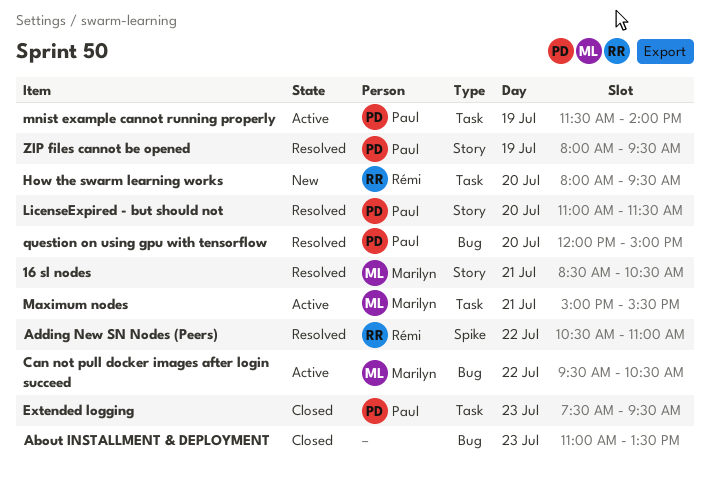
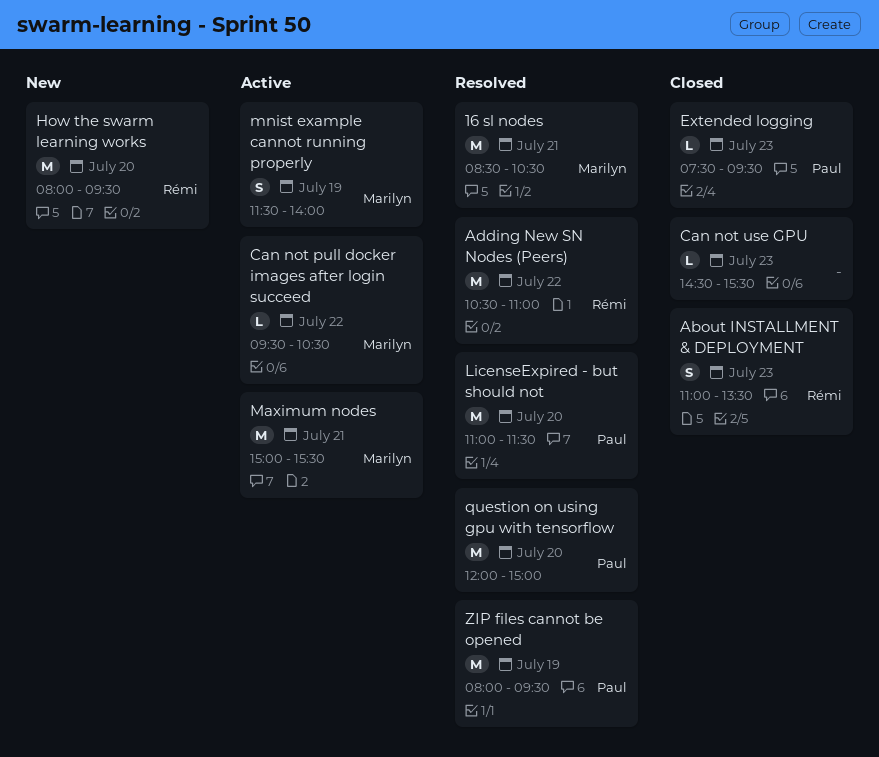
About INSTALLMENT & DEPLOYMENT, owner: none -> Rémi
Can not use GPU: none -> present
mnist example cannot running properly, owner: Paul -> Marilyn

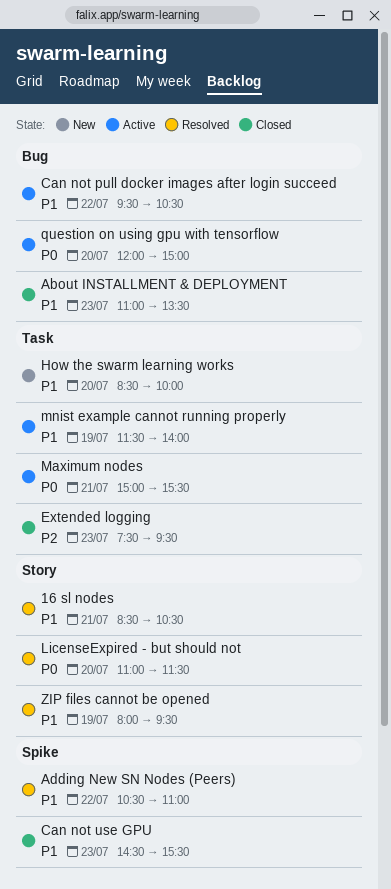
How the swarm learning works, begins: 08:00 -> 08:30
How the swarm learning works, ends: 09:30 -> 10:00
question on using gpu with tensorflow, status: Resolved -> Active

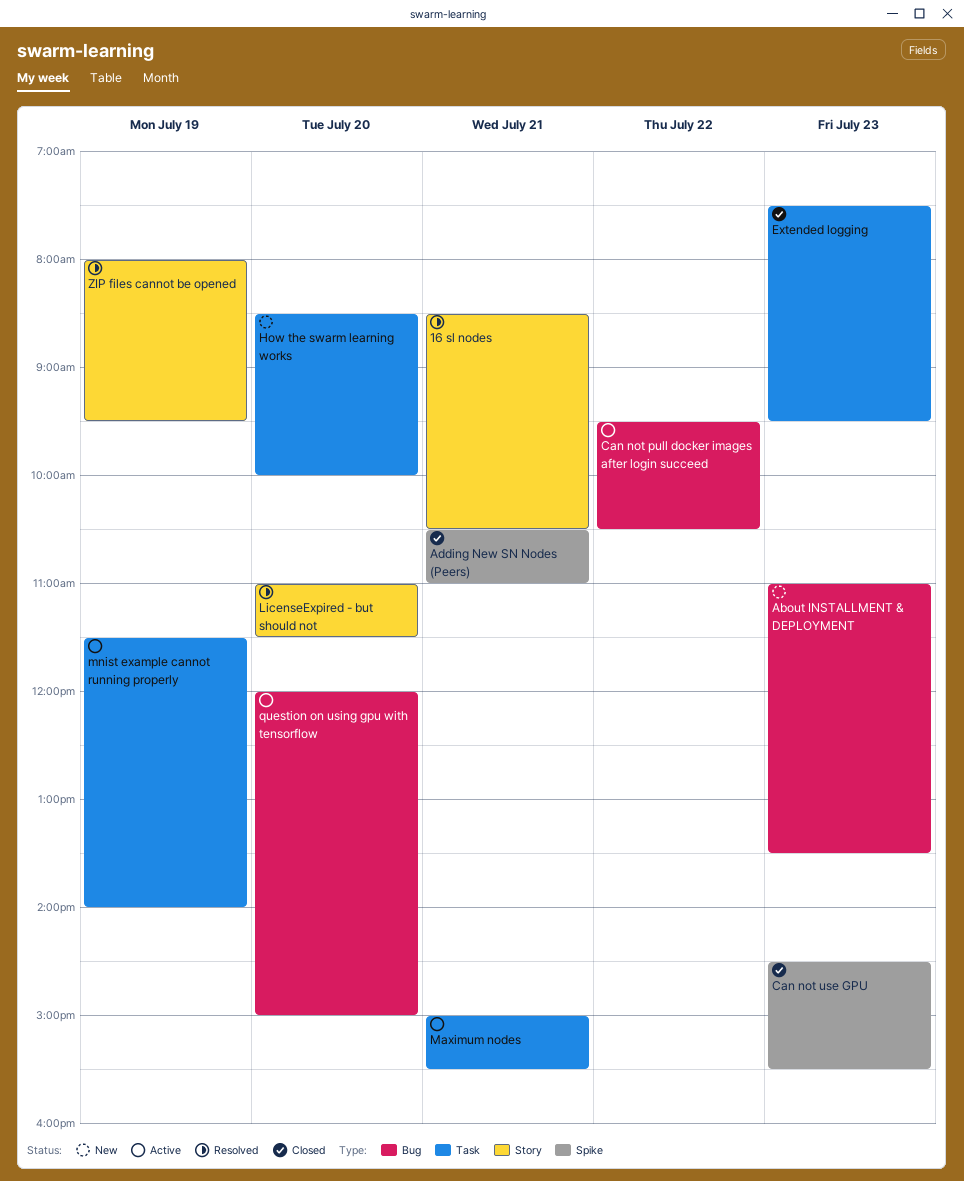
About INSTALLMENT & DEPLOYMENT, status: Closed -> New
Adding New SN Nodes (Peers), status: Resolved -> Closed
Adding New SN Nodes (Peers), day: Jul 22 -> Jul 21

